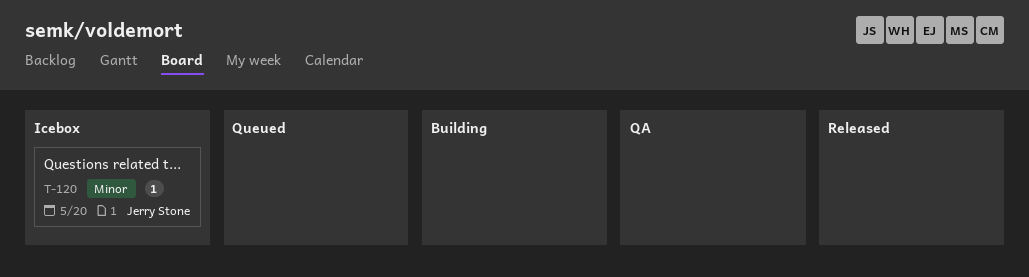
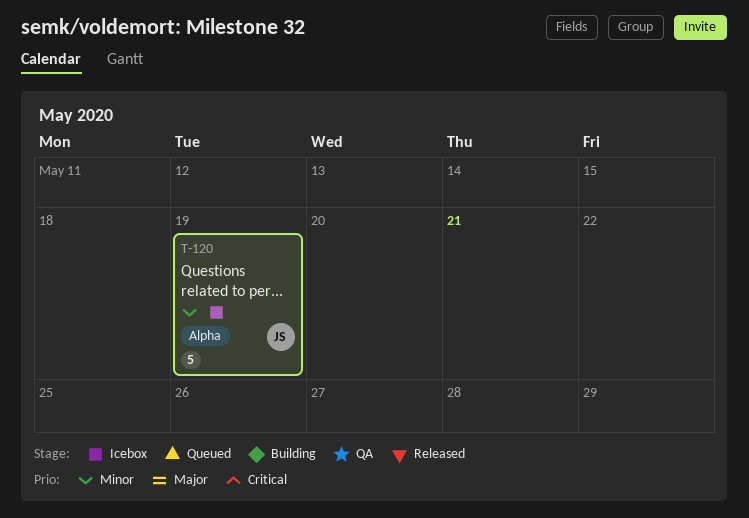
T-120, estimate: 1 -> 5
T-120, due: May 20 -> May 19

